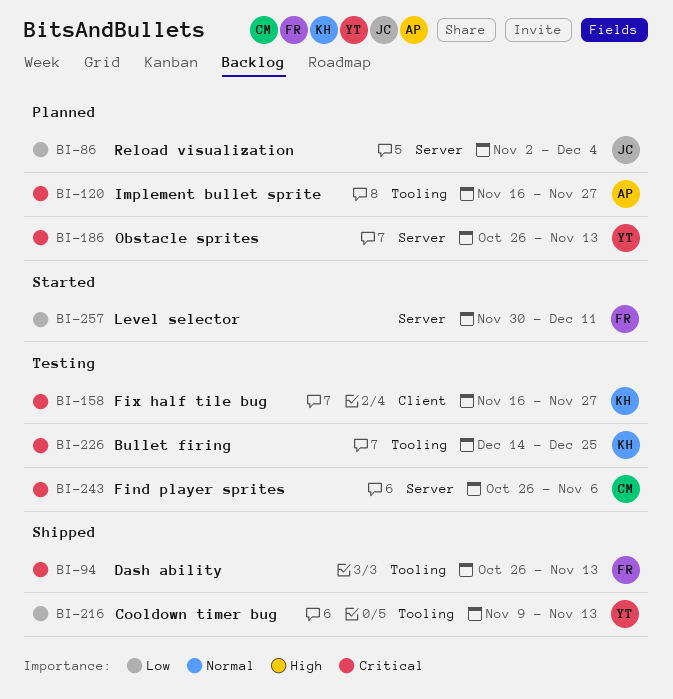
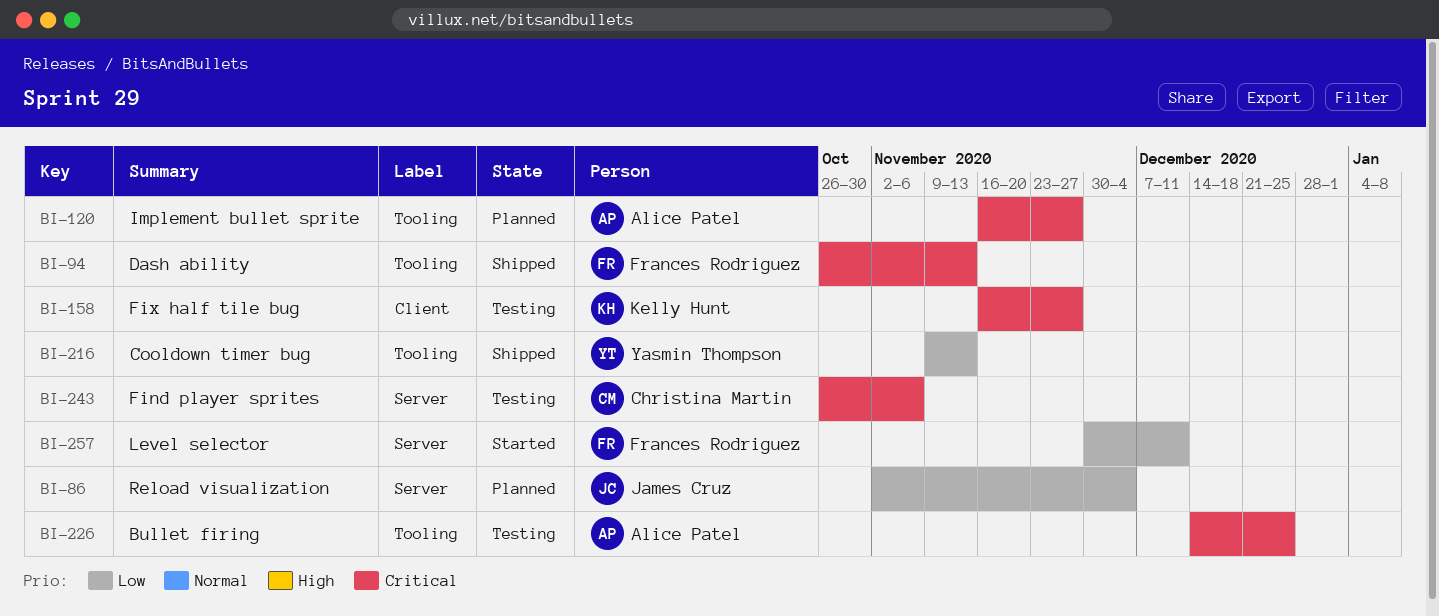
BI-186: present -> none
BI-226, owner: Kelly Hunt -> Alice Patel

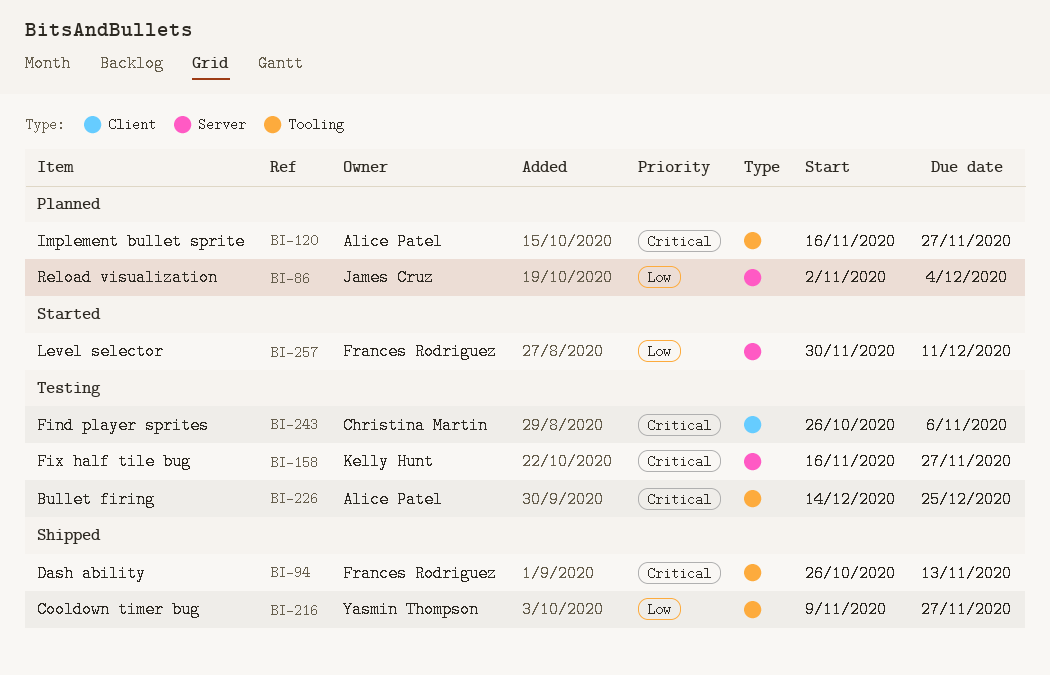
BI-158, label: Client -> Server
BI-216, due: Nov 13 -> Nov 27
BI-243, label: Server -> Client

